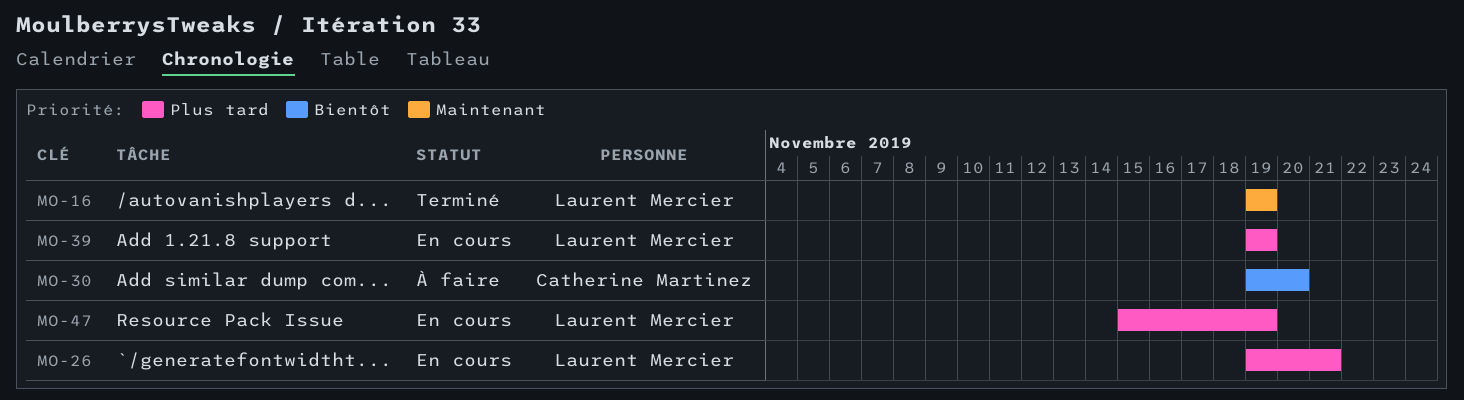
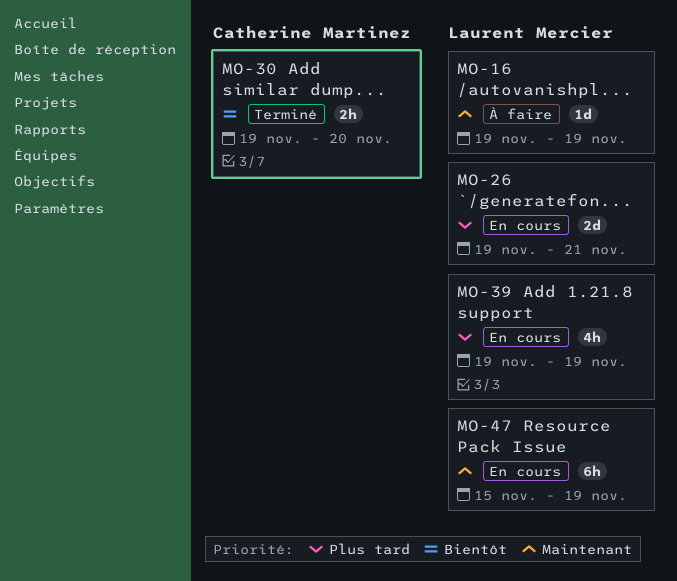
MO-16, status: Terminé -> À faire
MO-30, status: À faire -> Terminé
MO-47, priority: Plus tard -> Maintenant

